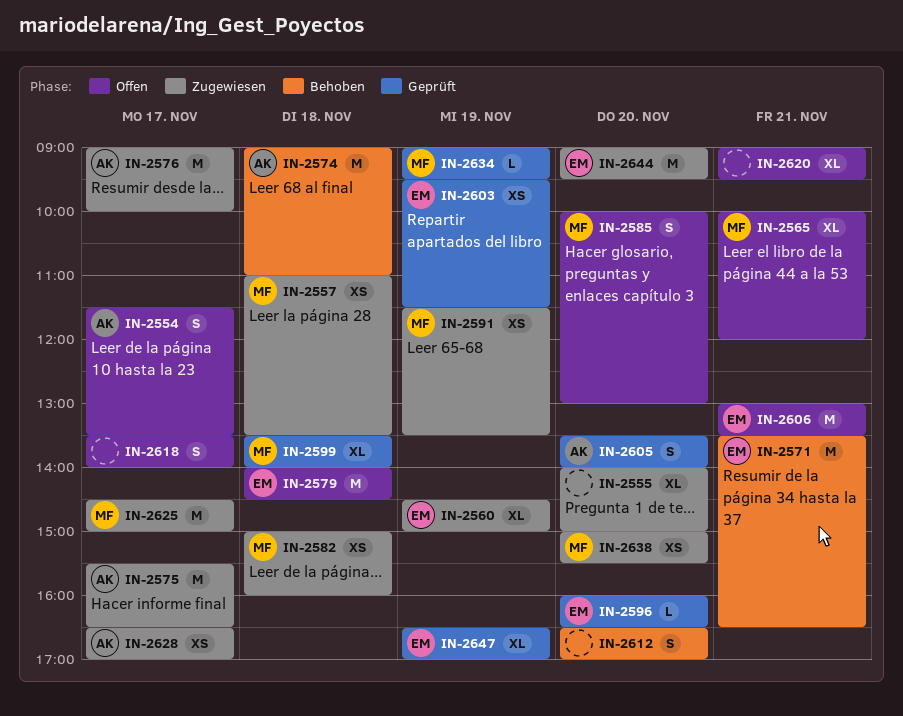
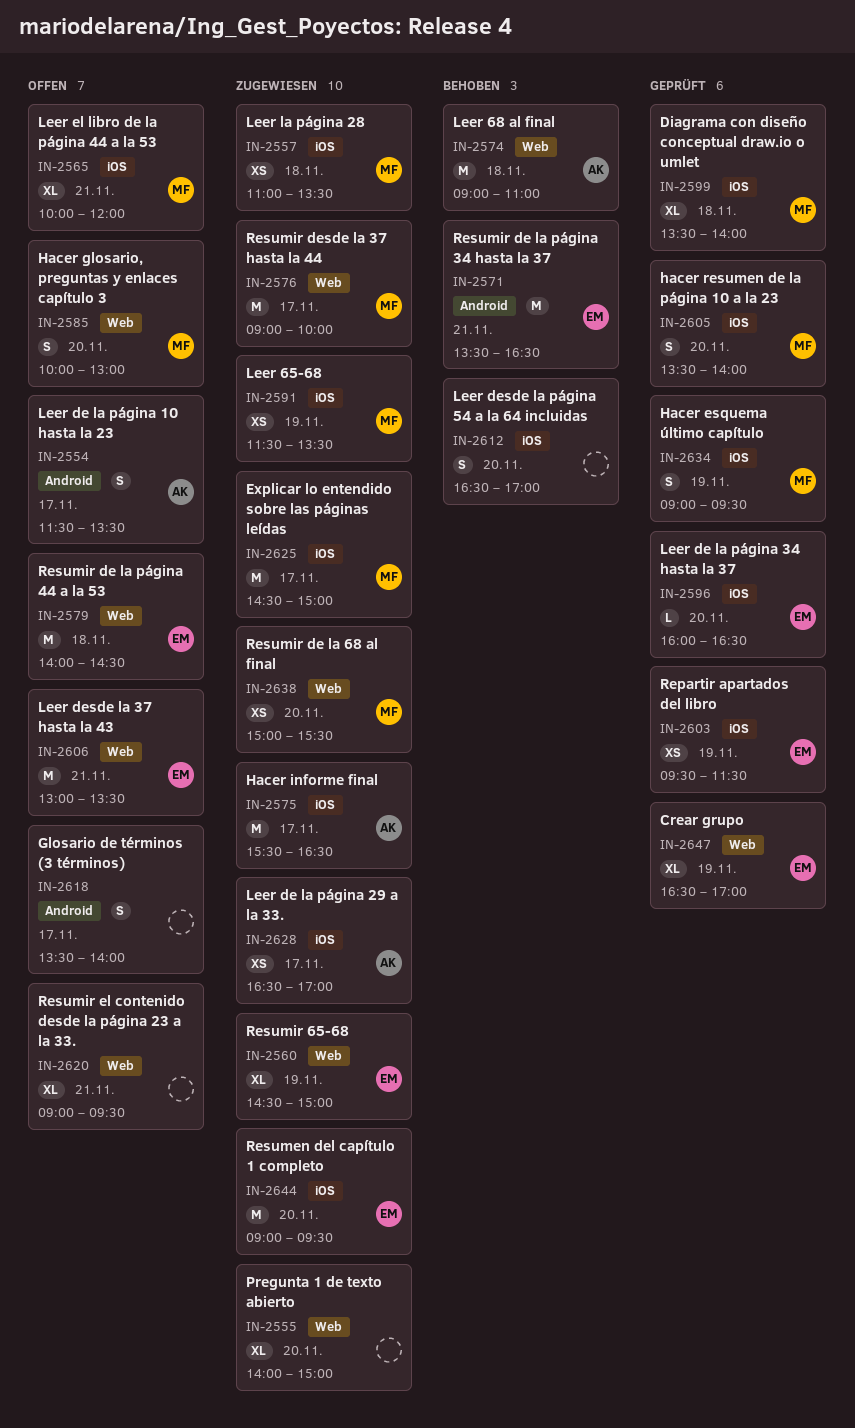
IN-2576, owner: AK -> MF
IN-2582: present -> none
IN-2605, owner: AK -> MF
IN-2634, estimate: L -> S

